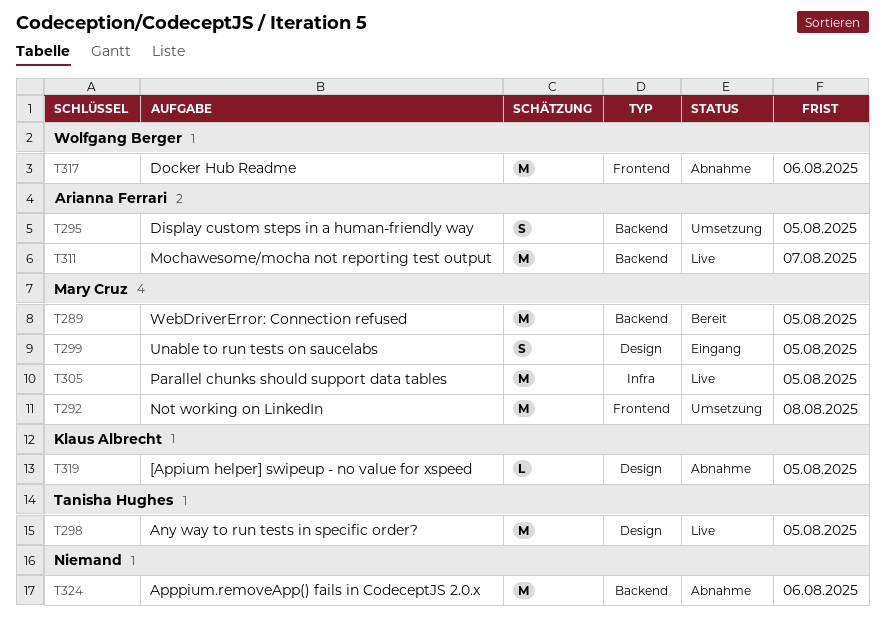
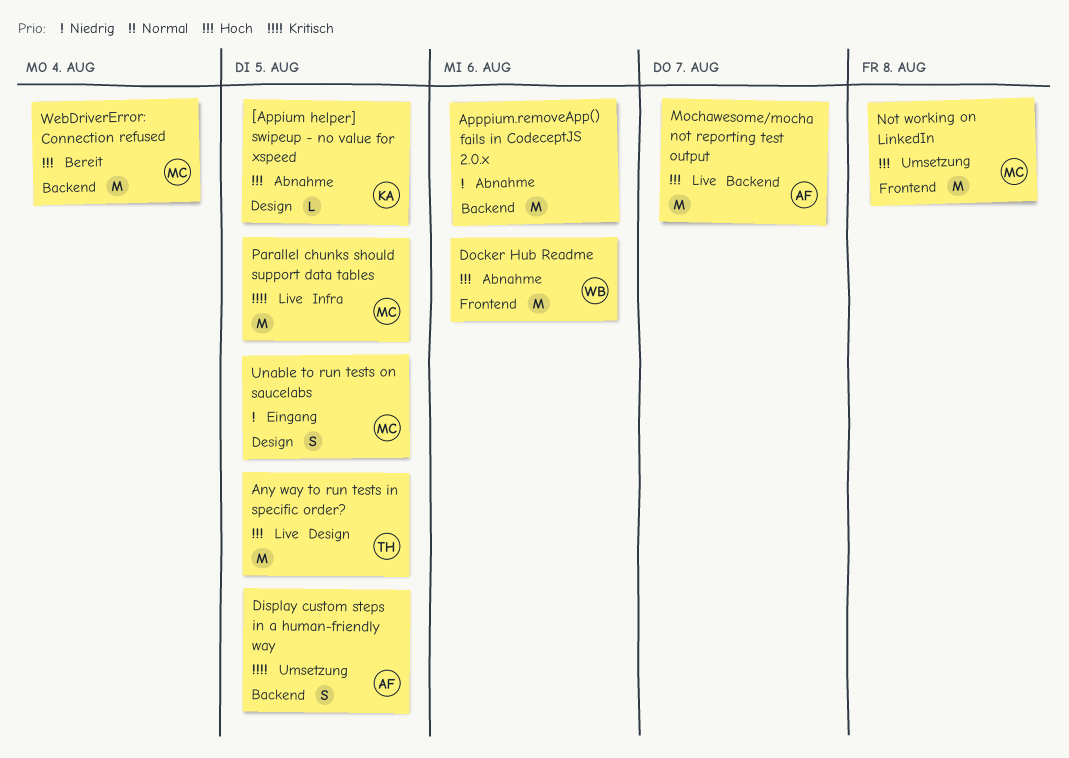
WebDriverError: Connection refused, due: Aug 5 -> Aug 4

